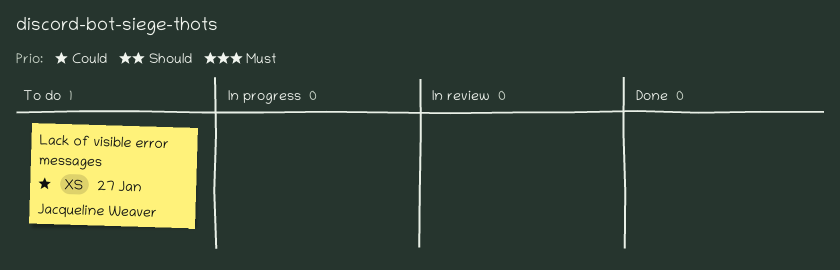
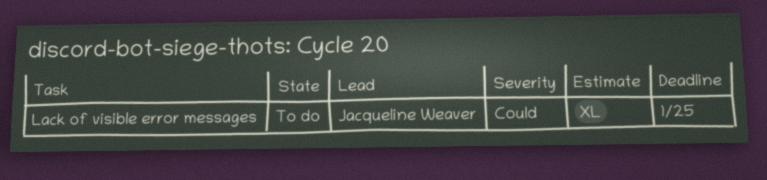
Lack of visible error messages, estimate: XS -> XL
Lack of visible error messages, due: Jan 27 -> Jan 25

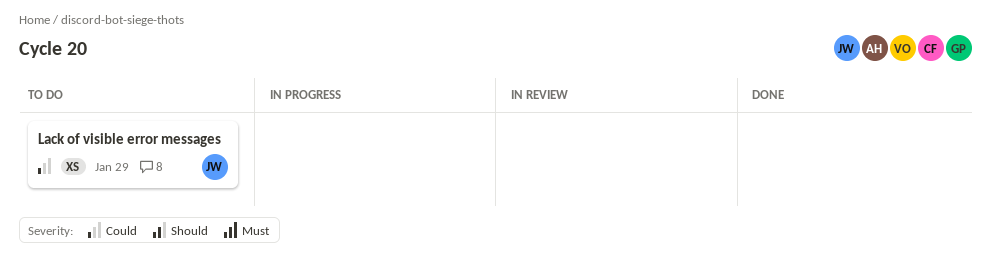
Lack of visible error messages, estimate: XL -> XS
Lack of visible error messages, due: Jan 25 -> Jan 29

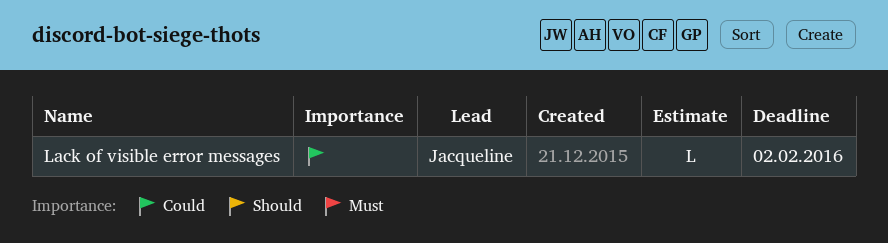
Lack of visible error messages, estimate: XS -> L
Lack of visible error messages, due: Jan 29 -> Feb 2

